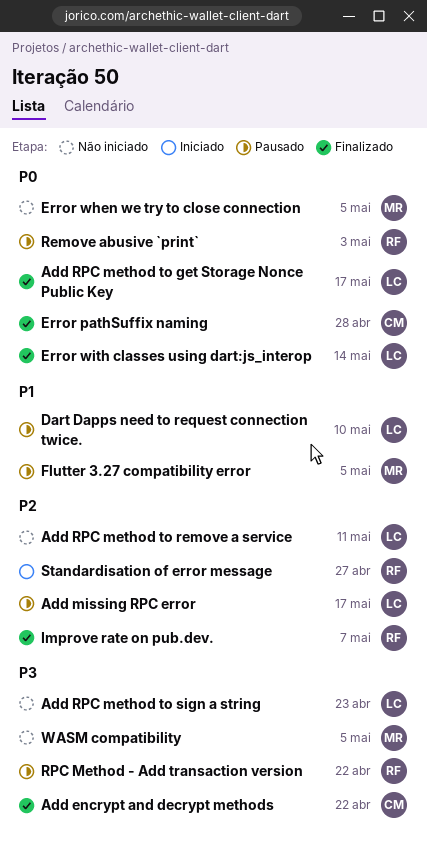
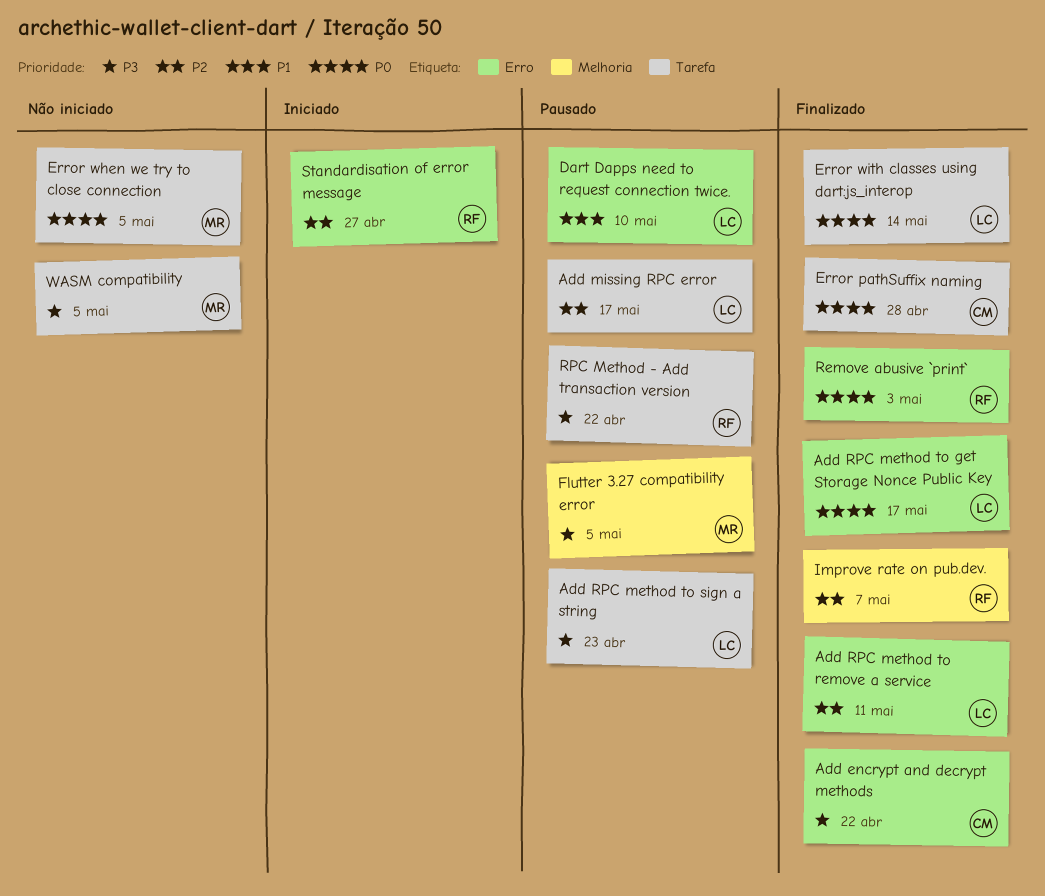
Add RPC method to remove a service, status: Não iniciado -> Finalizado
Add RPC method to sign a string, status: Não iniciado -> Pausado
Flutter 3.27 compatibility error, priority: P1 -> P3
Remove abusive `print`, status: Pausado -> Finalizado

